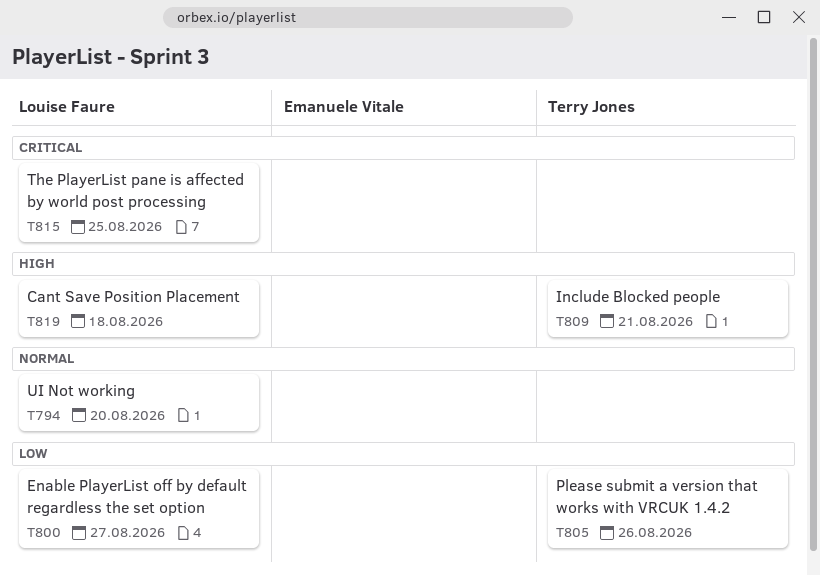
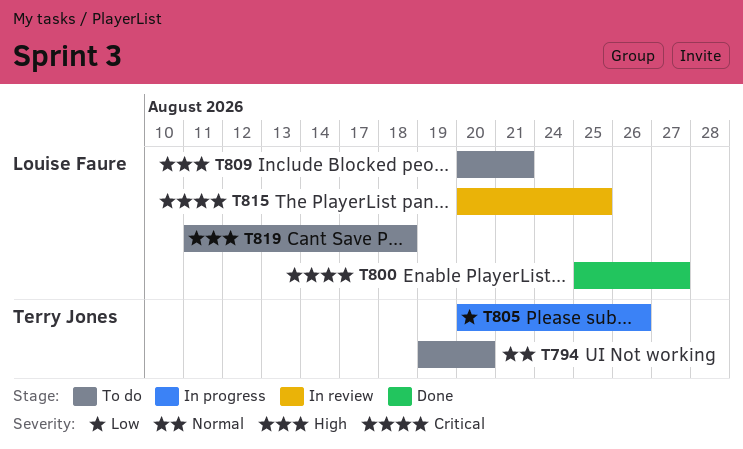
T794, owner: Louise Faure -> Terry Jones
T800, priority: Low -> Critical
T809, owner: Terry Jones -> Louise Faure

